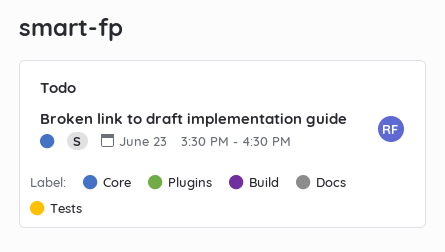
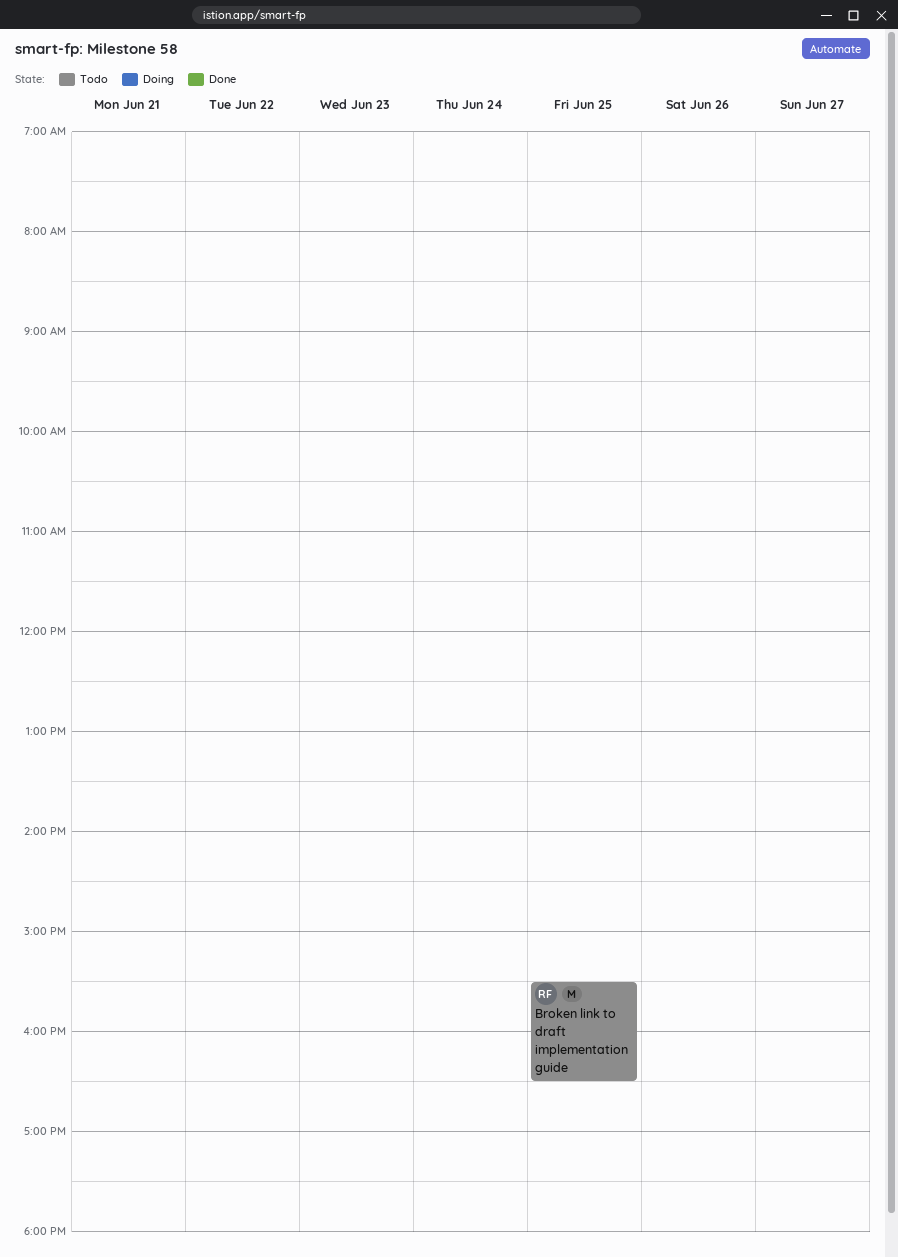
Broken link to draft implementation guide, estimate: S -> M
Broken link to draft implementation guide, day: Jun 23 -> Jun 25

